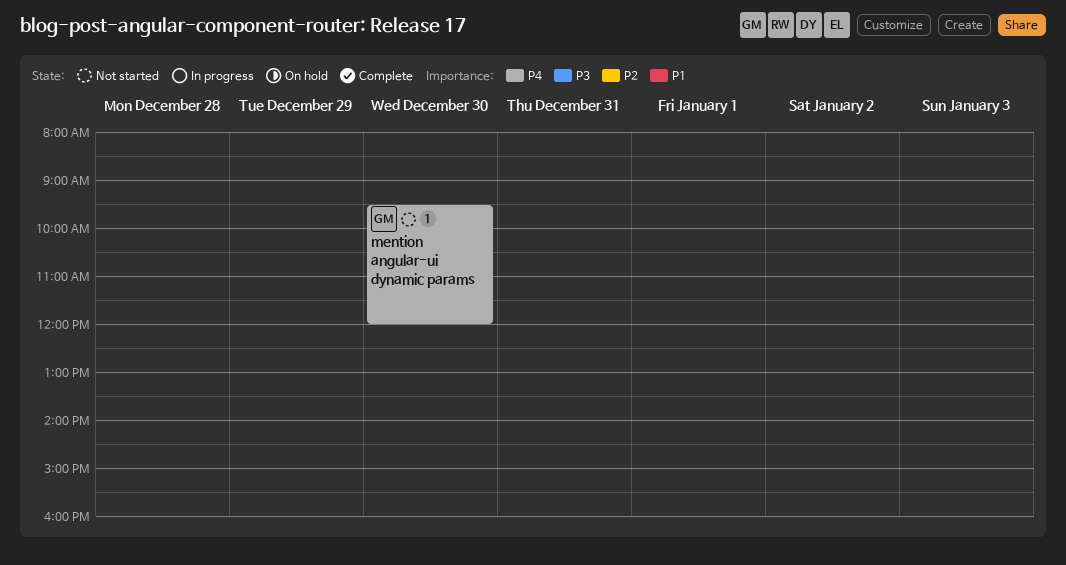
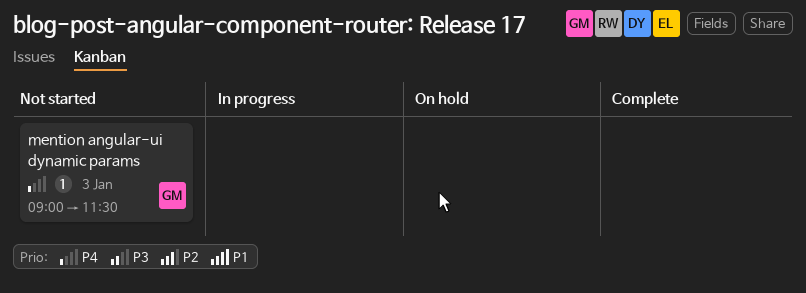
mention angular-ui dynamic params, day: Dec 30 -> Jan 3
mention angular-ui dynamic params, begins: 09:30 -> 09:00
mention angular-ui dynamic params, ends: 12:00 -> 11:30

